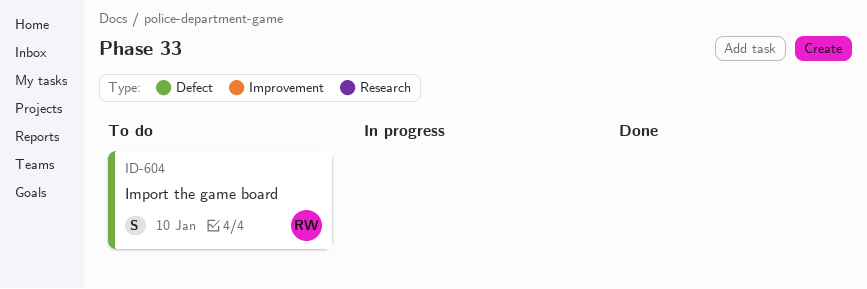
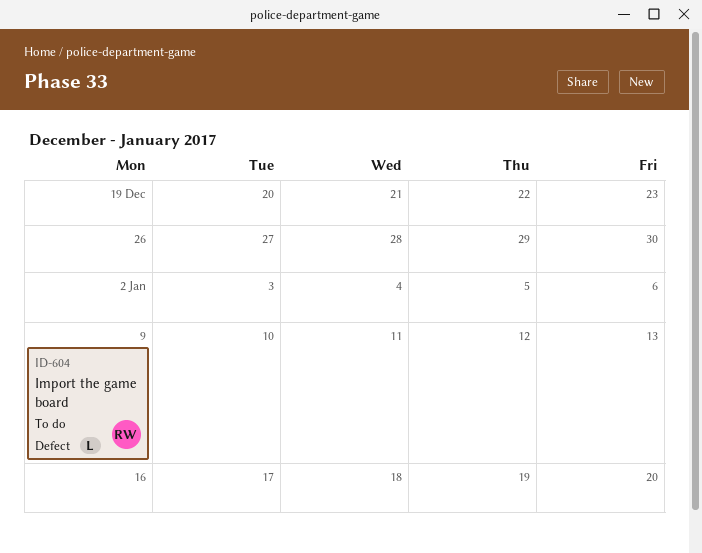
ID-604, estimate: S -> L
ID-604, due: Jan 10 -> Jan 9

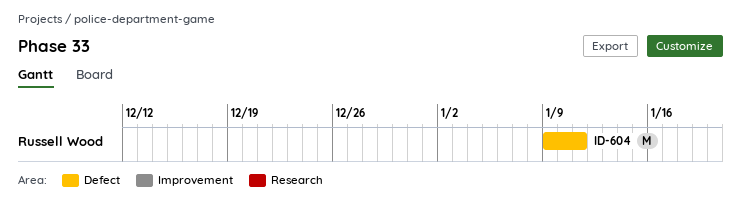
ID-604, estimate: L -> M
ID-604, due: Jan 9 -> Jan 11

